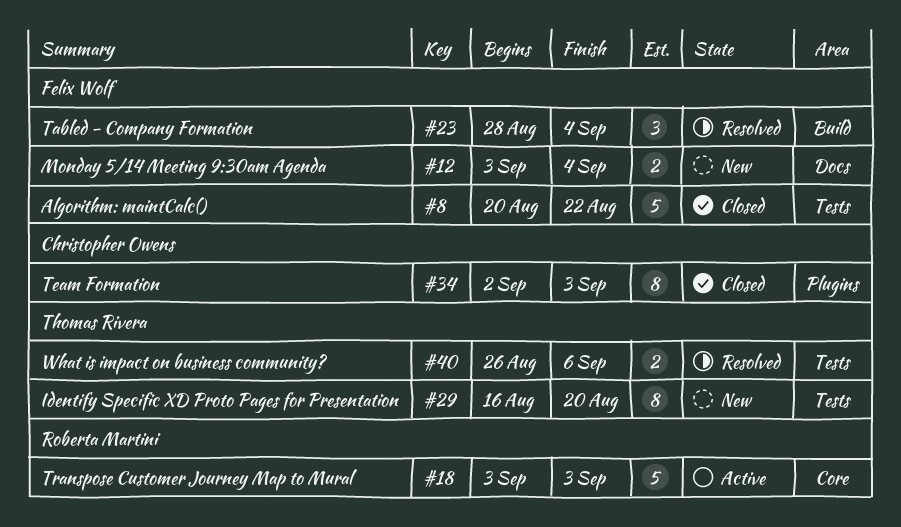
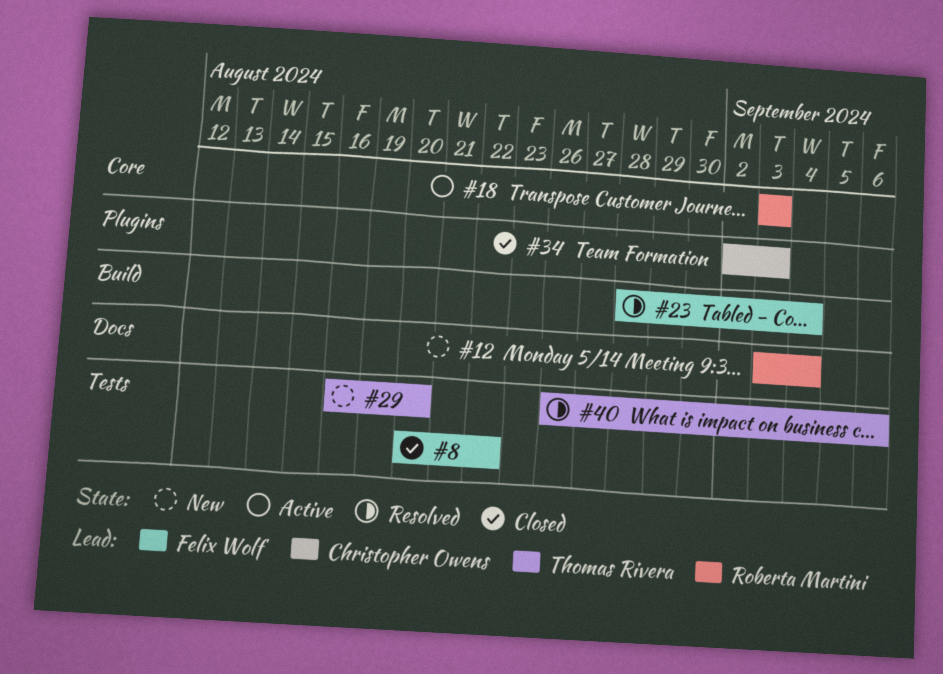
#12, owner: Felix Wolf -> Roberta Martini

